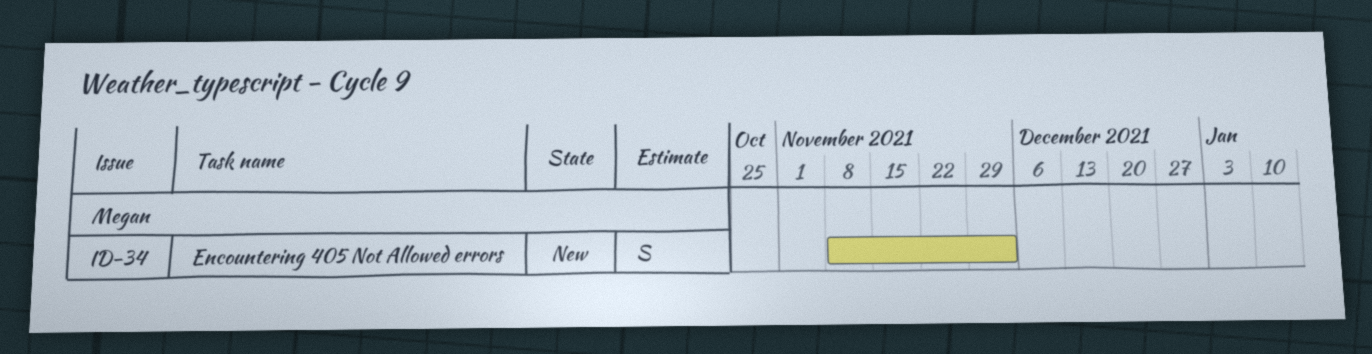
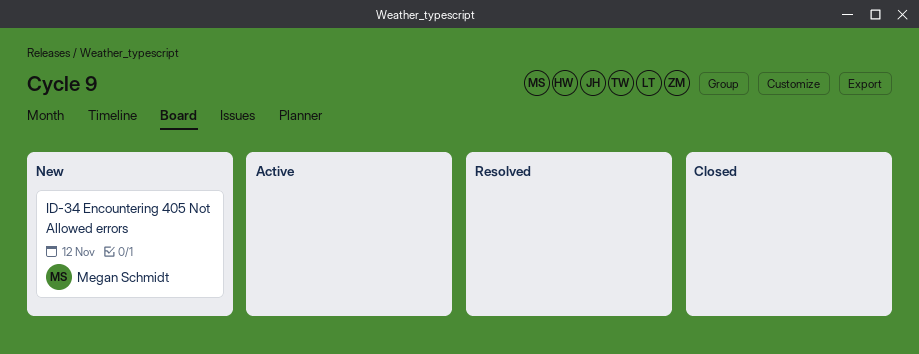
ID-34, due: Dec 3 -> Nov 12

